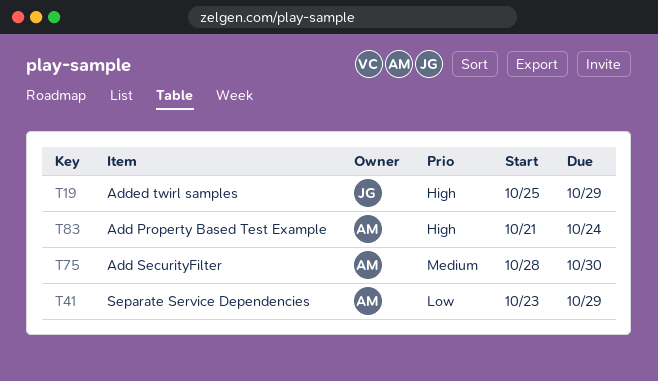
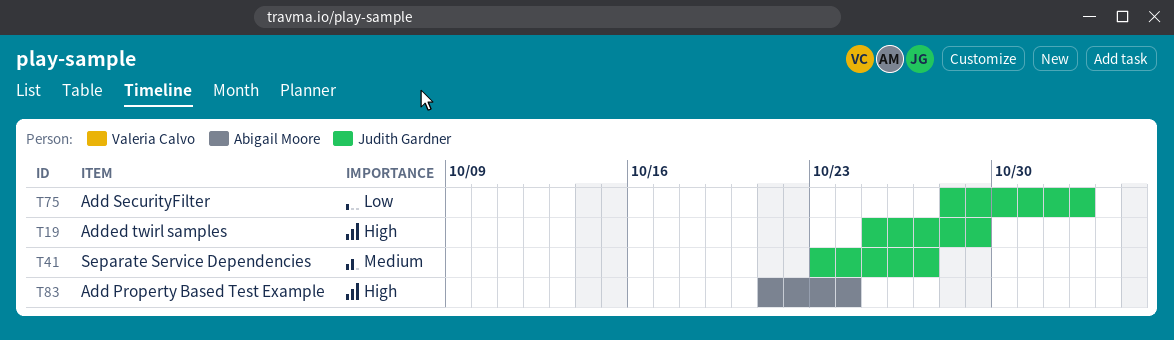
T41, owner: Abigail Moore -> Judith Gardner
T41, priority: Low -> Medium
T41, due: Oct 29 -> Oct 27
T75, owner: Abigail Moore -> Judith Gardner
T75, priority: Medium -> Low
T75, due: Oct 30 -> Nov 2

